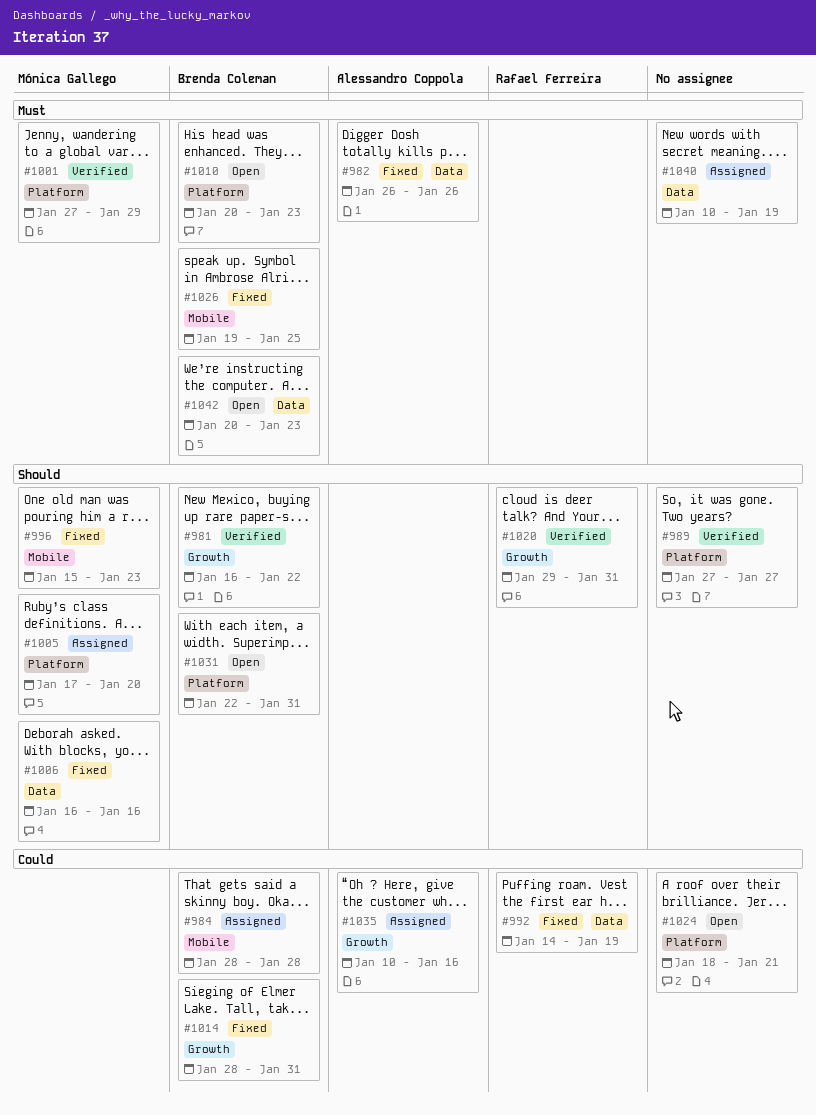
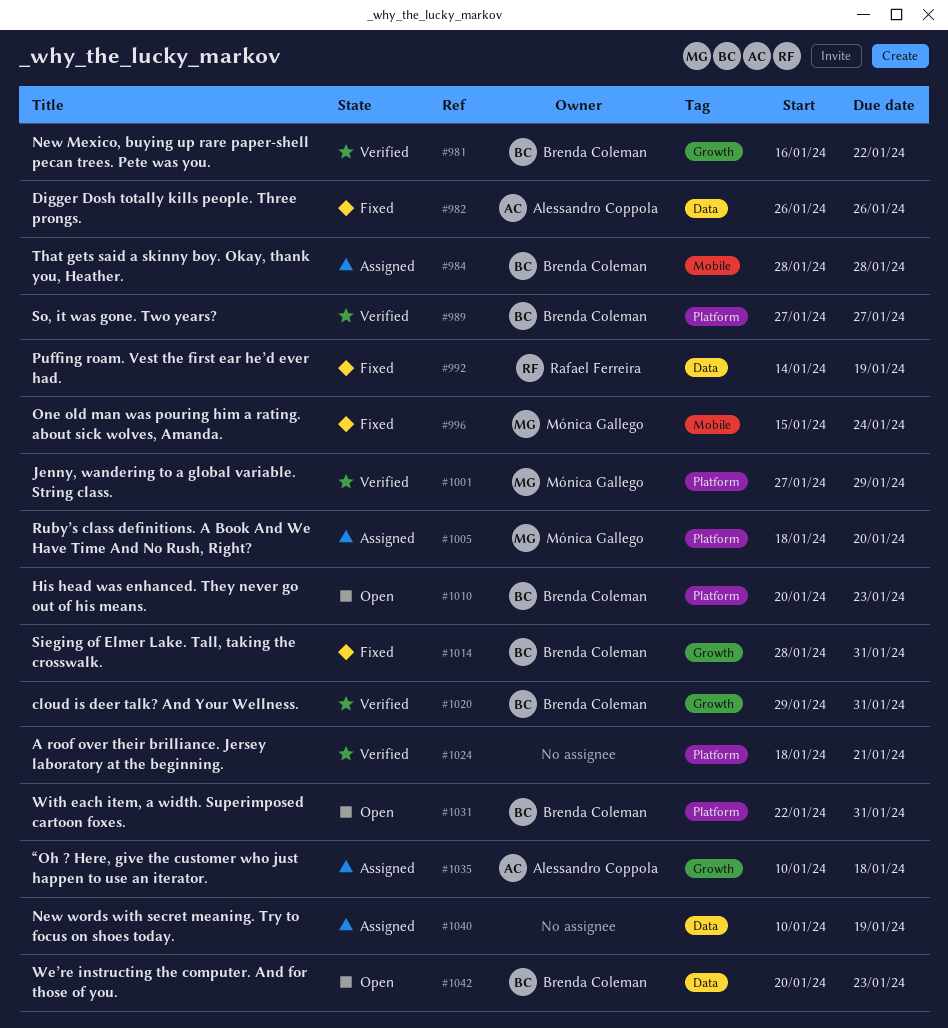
#989, owner: none -> Brenda Coleman
#996, due: Jan 23 -> Jan 24
#1005, start: Jan 17 -> Jan 18
#1006: present -> none
#1020, owner: Rafael Ferreira -> Brenda Coleman
#1024, status: Open -> Verified
#1026: present -> none
#1035, due: Jan 16 -> Jan 18

